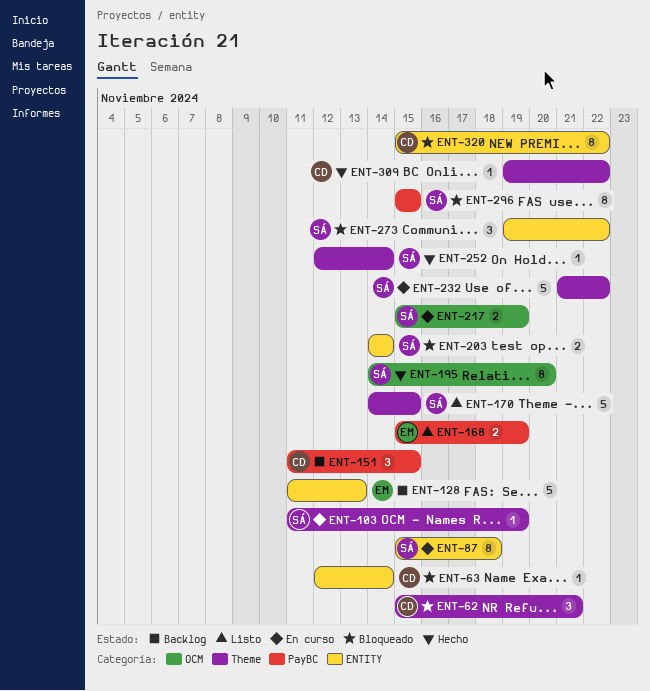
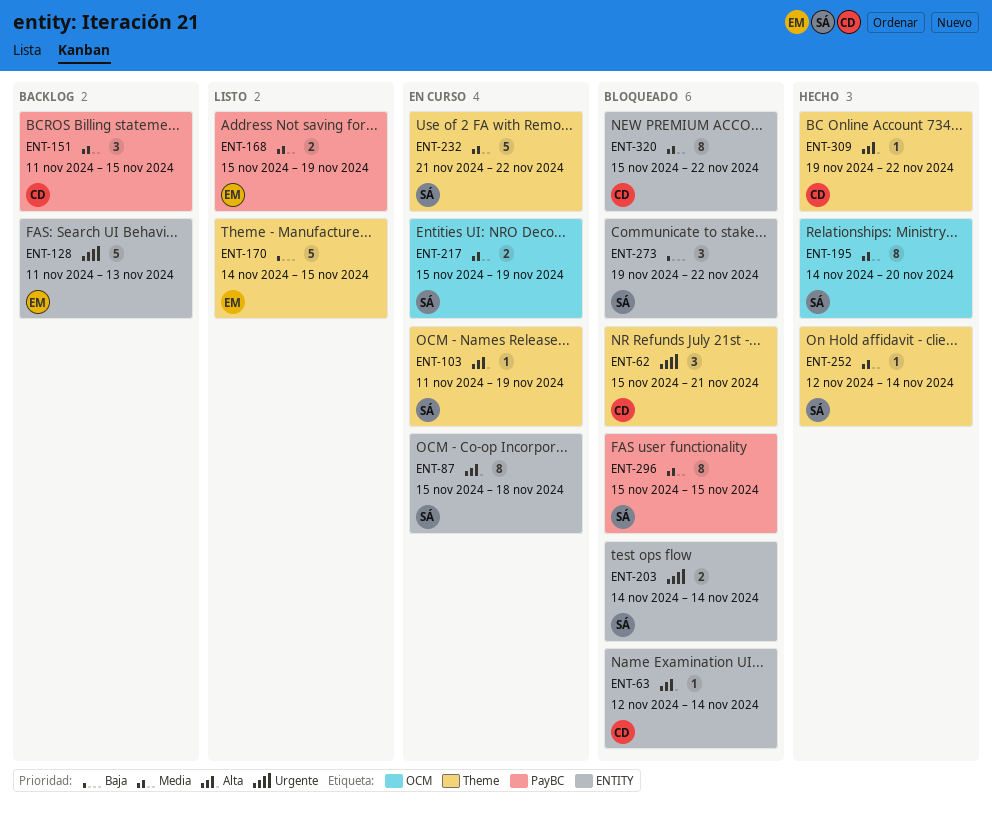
ENT-170, owner: SÁ -> EM

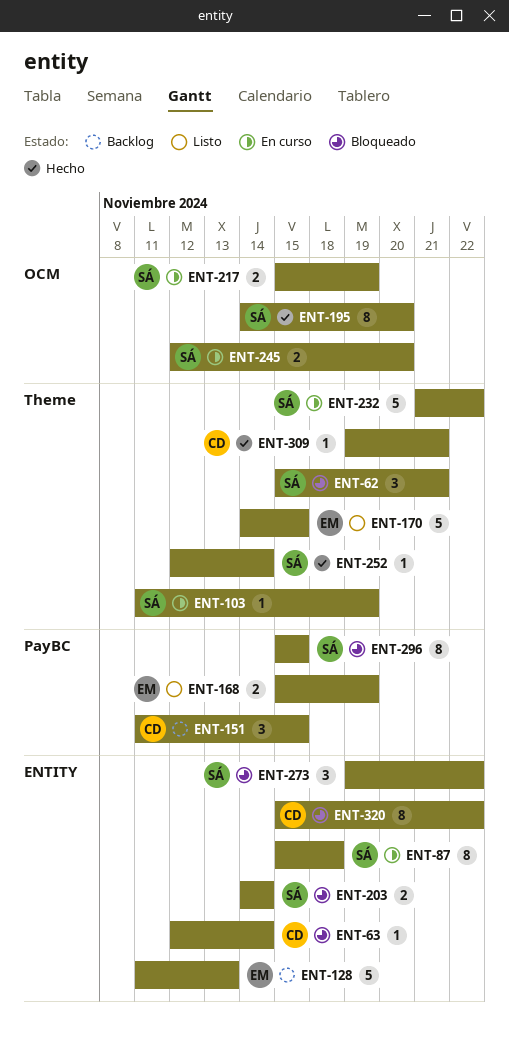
ENT-62, owner: CD -> SÁ
ENT-245: none -> present
ENT-309, due: Nov 22 -> Nov 21

